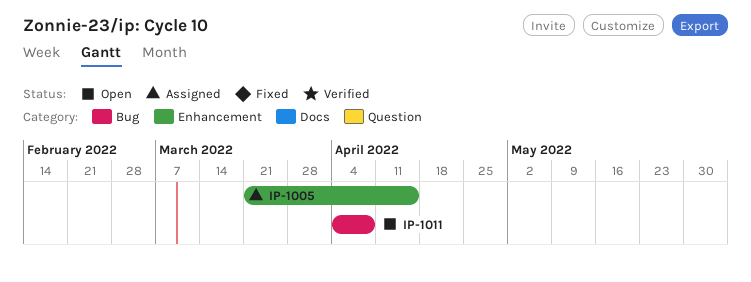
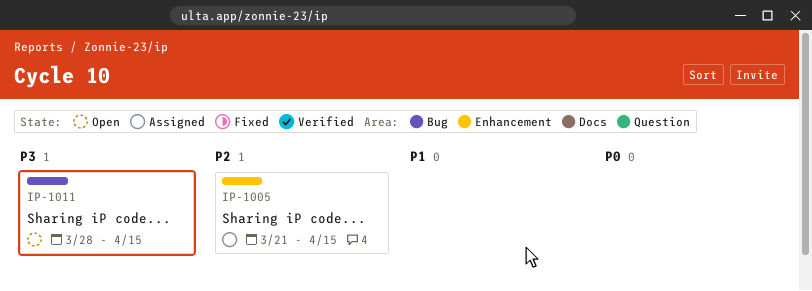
IP-1011, start: Apr 4 -> Mar 28
IP-1011, due: Apr 8 -> Apr 15

